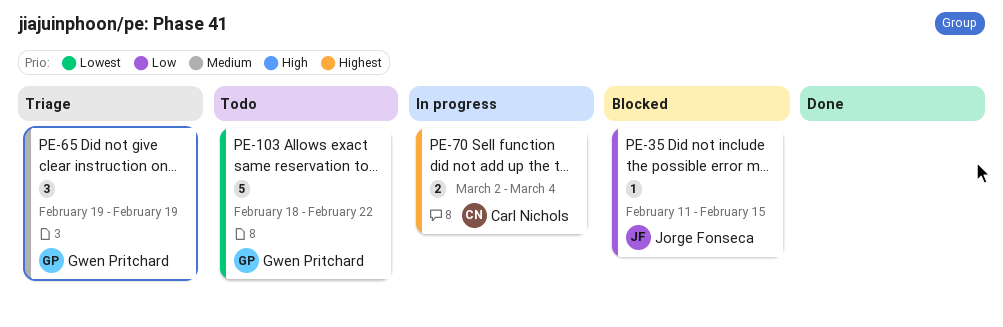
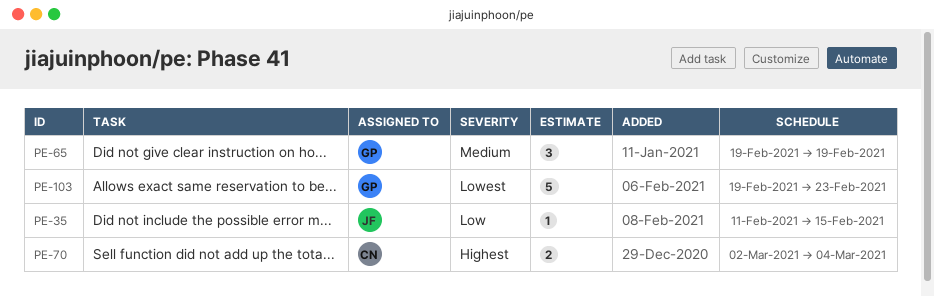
PE-103, start: Feb 18 -> Feb 19
PE-103, due: Feb 22 -> Feb 23

